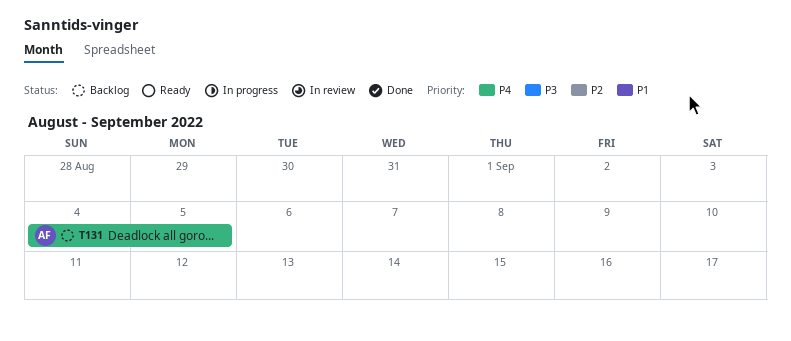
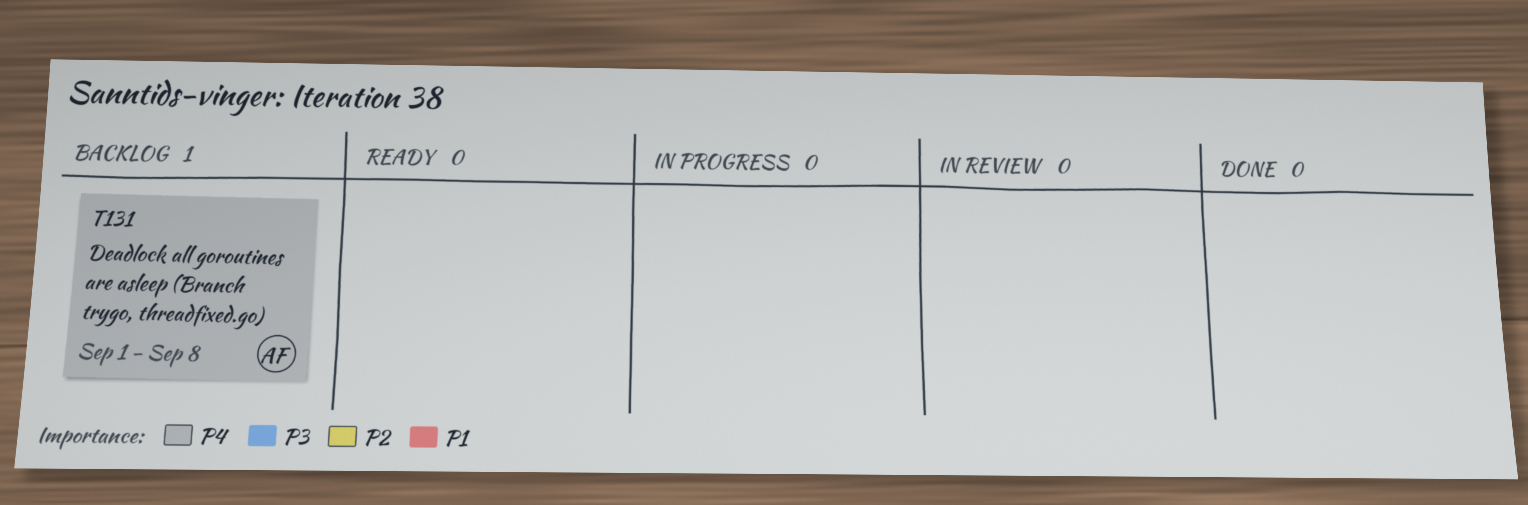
T131, start: Sep 4 -> Sep 1
T131, due: Sep 5 -> Sep 8

